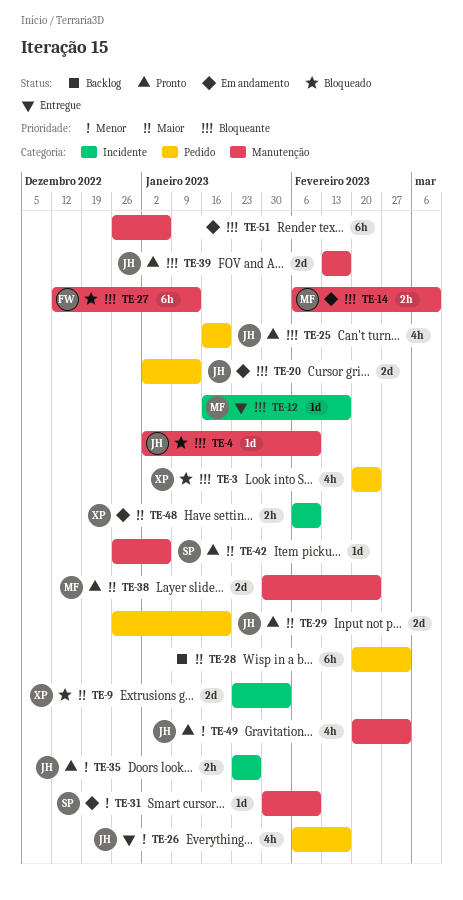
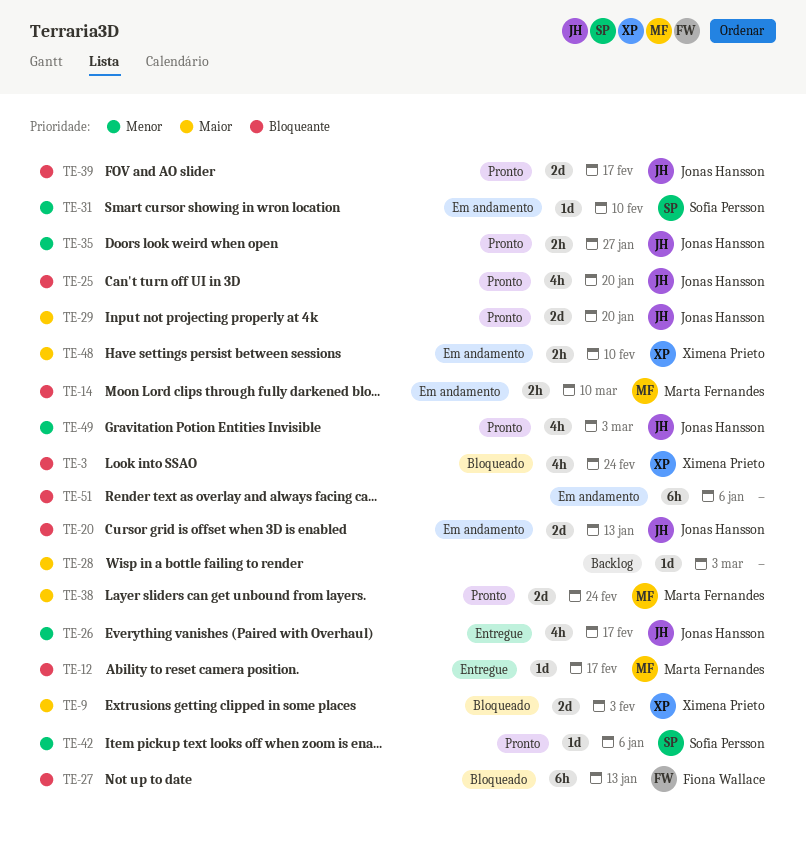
TE-4: present -> none
TE-28, estimate: 6h -> 1d
TE-42, priority: Maior -> Menor

